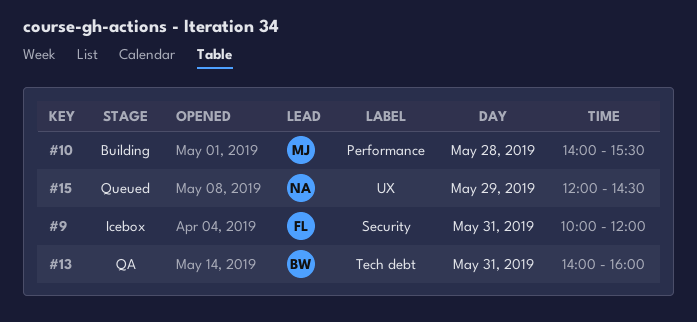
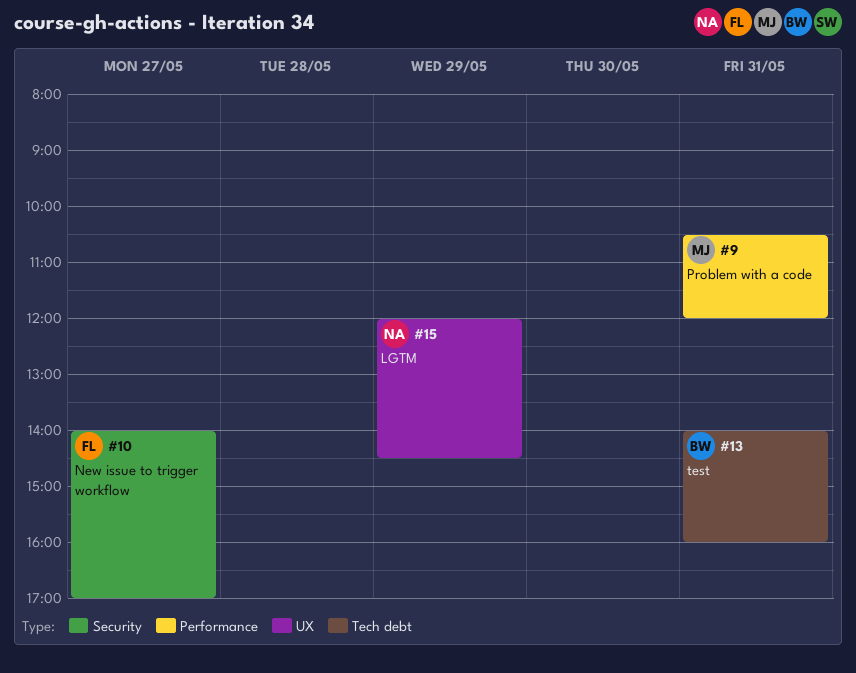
#9, owner: FL -> MJ
#9, label: Security -> Performance
#9, begins: 10:00 -> 10:30
#10, owner: MJ -> FL
#10, label: Performance -> Security
#10, day: May 28 -> May 27
#10, ends: 15:30 -> 17:00

